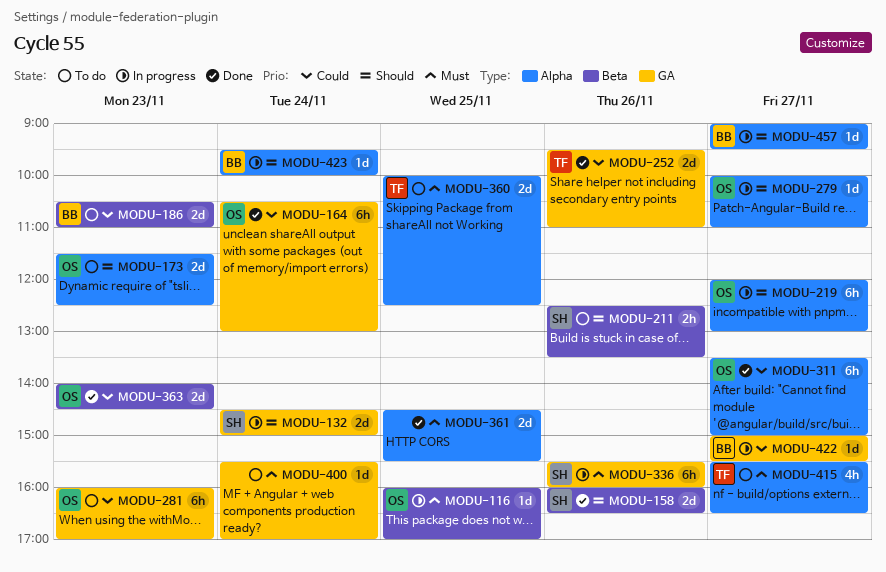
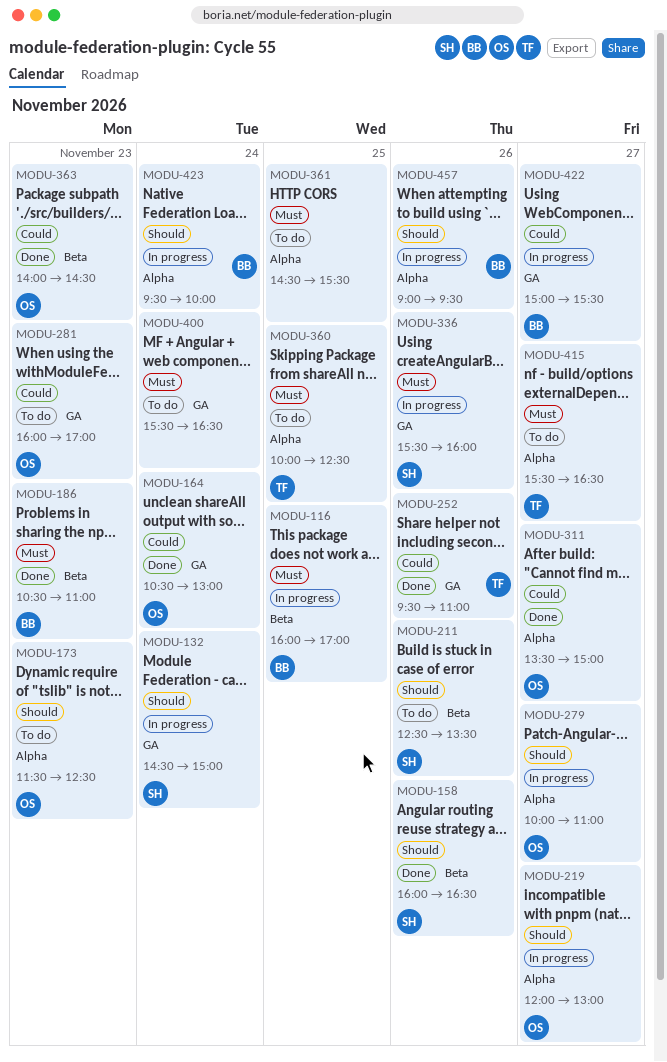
MODU-116, owner: OS -> BB
MODU-186, status: To do -> Done
MODU-186, priority: Could -> Must
MODU-361, status: Done -> To do
MODU-400, ends: 17:00 -> 16:30
MODU-457, day: Nov 27 -> Nov 26

